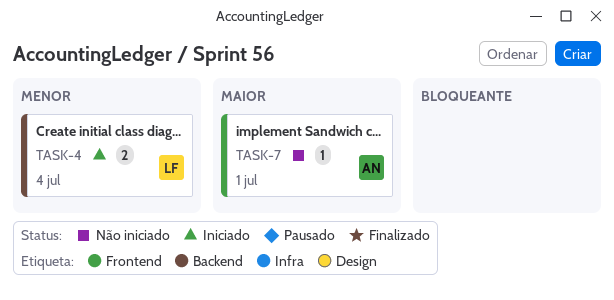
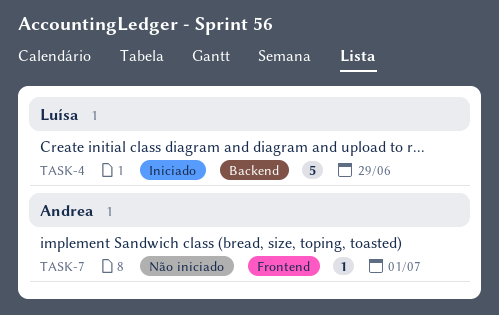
TASK-4, estimate: 2 -> 5
TASK-4, due: Jul 4 -> Jun 29

